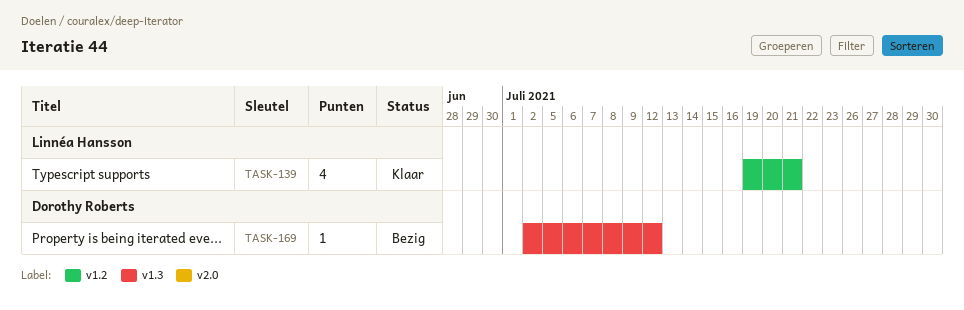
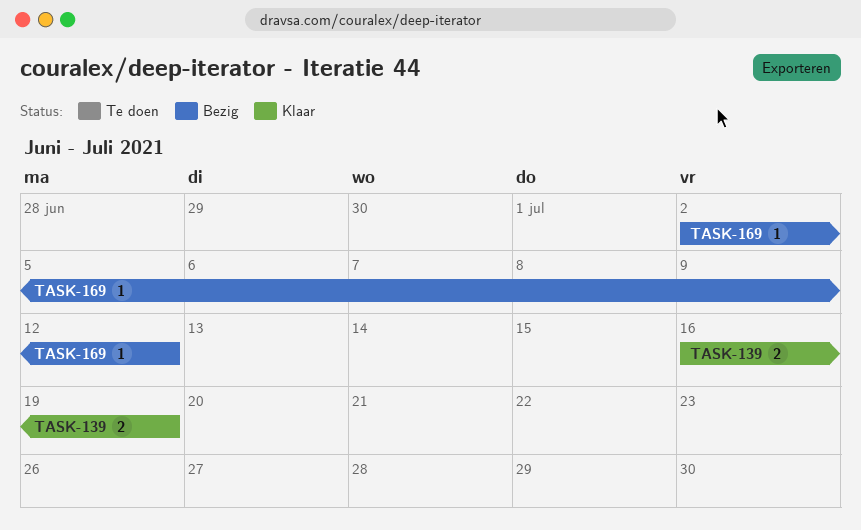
TASK-139, estimate: 4 -> 2
TASK-139, start: Jul 19 -> Jul 16
TASK-139, due: Jul 21 -> Jul 19

